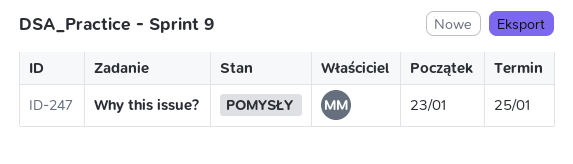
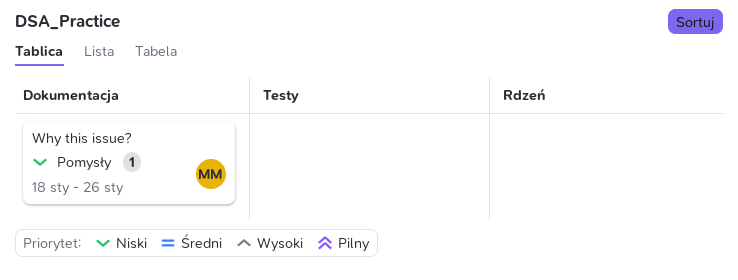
Why this issue?, start: Jan 23 -> Jan 18
Why this issue?, due: Jan 25 -> Jan 26

